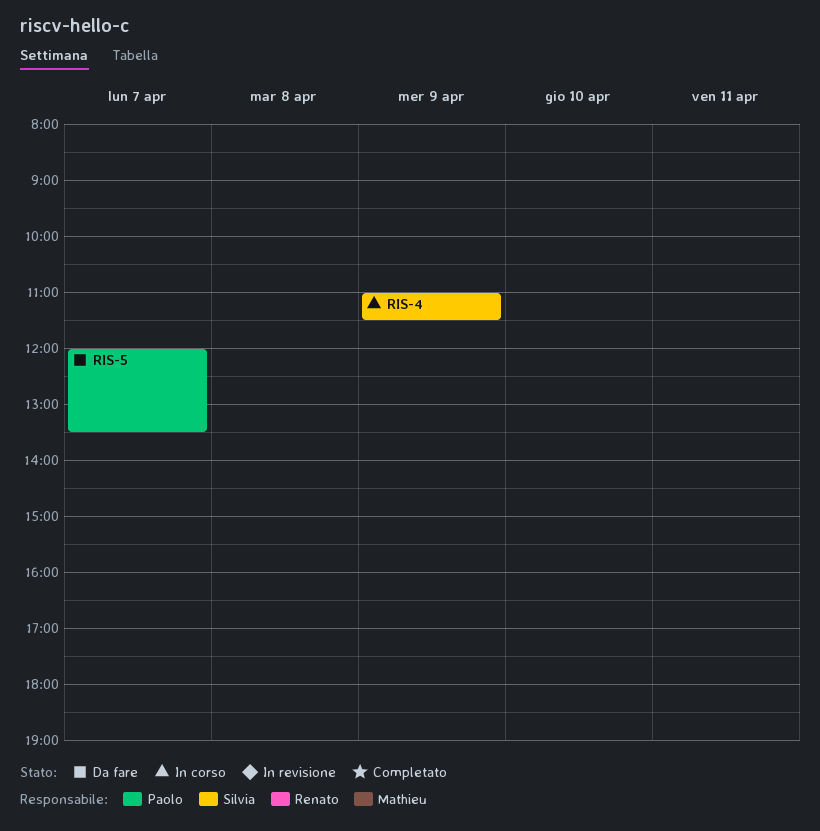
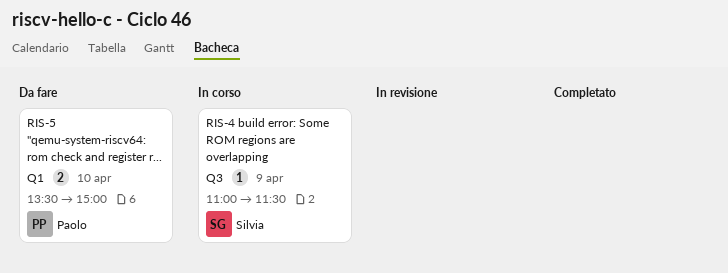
RIS-5, day: Apr 7 -> Apr 10
RIS-5, begins: 12:00 -> 13:30
RIS-5, ends: 13:30 -> 15:00

